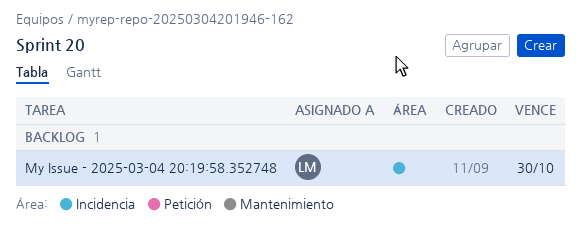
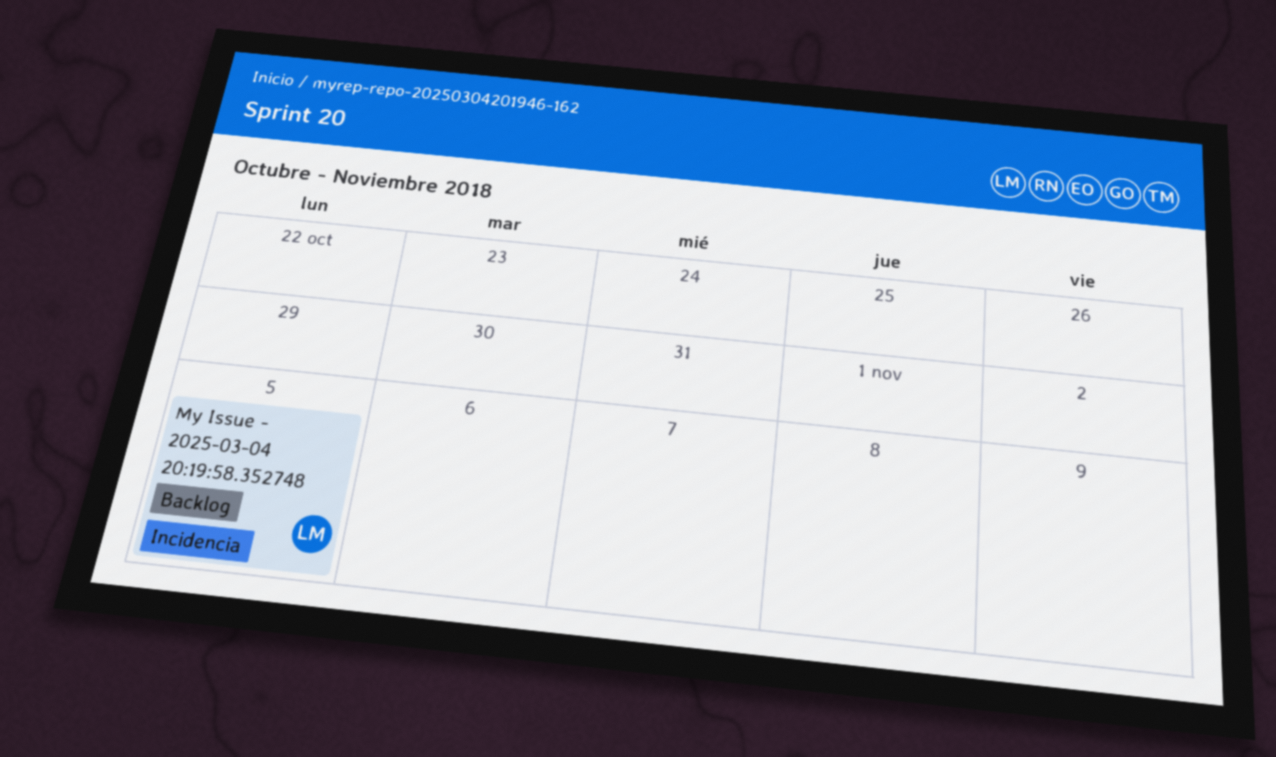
My Issue - 2025-03-04 20:19:58.352748, due: Oct 30 -> Nov 5

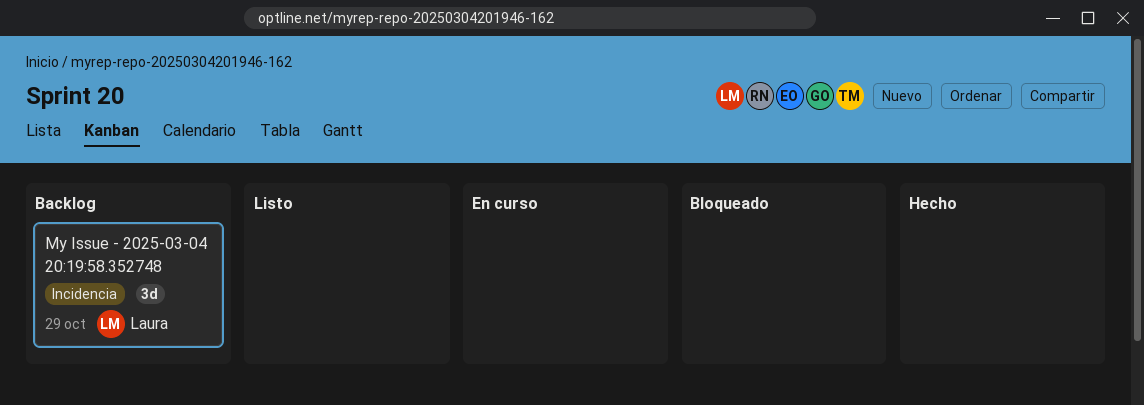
My Issue - 2025-03-04 20:19:58.352748, due: Nov 5 -> Oct 29

